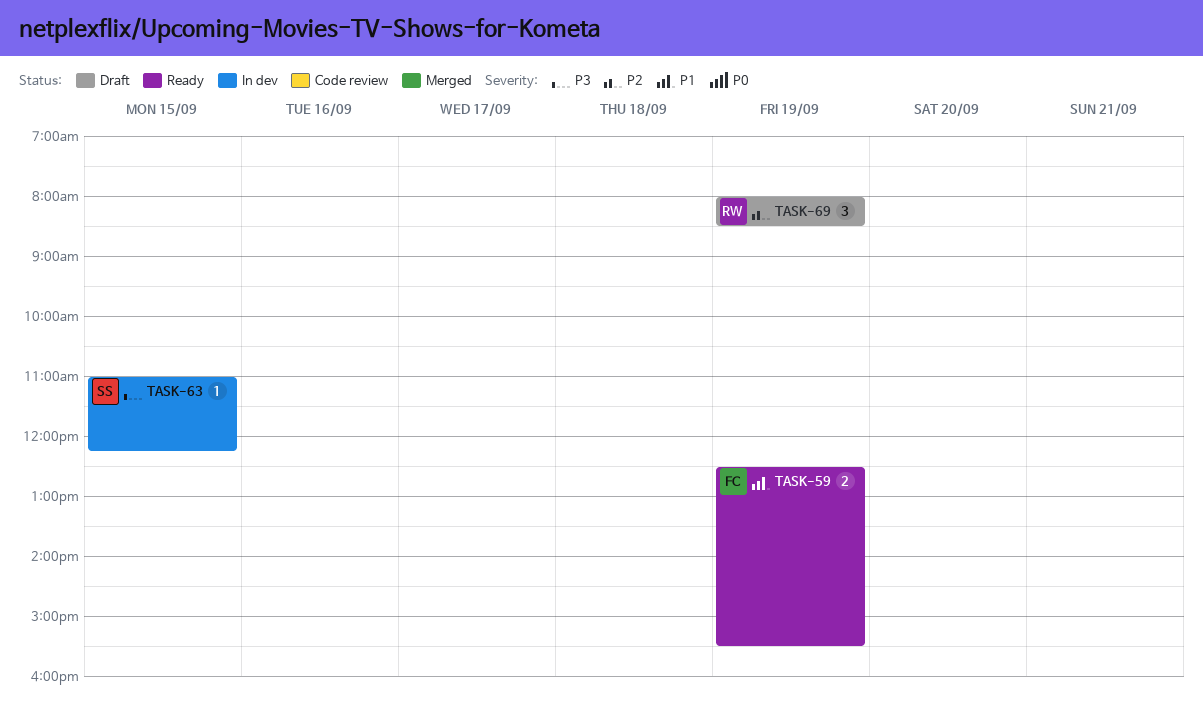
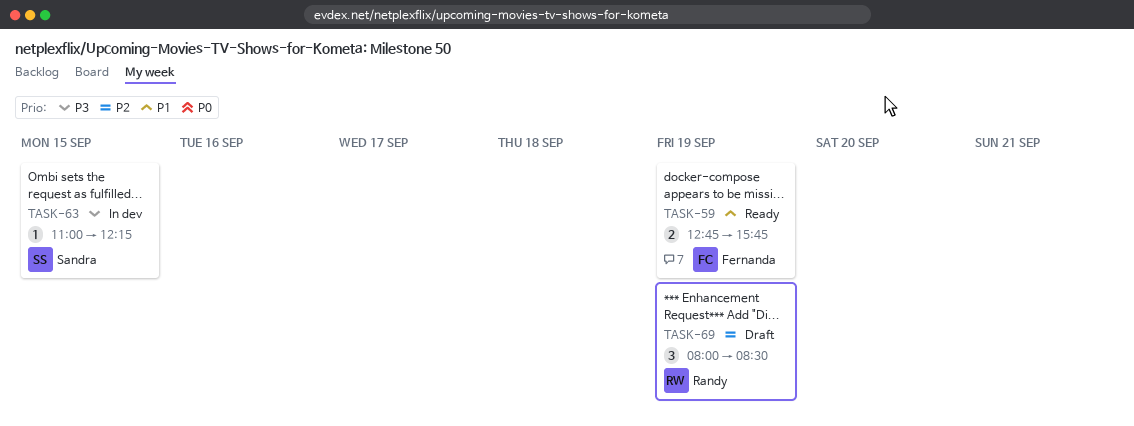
TASK-59, begins: 12:30 -> 12:45
TASK-59, ends: 15:30 -> 15:45

